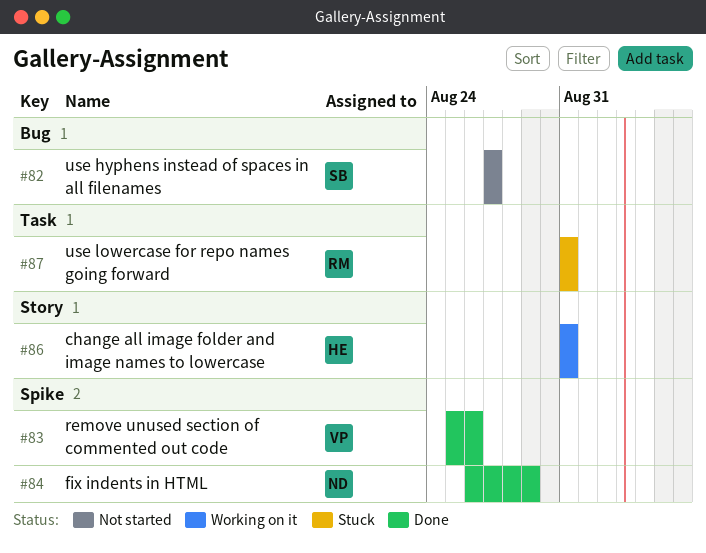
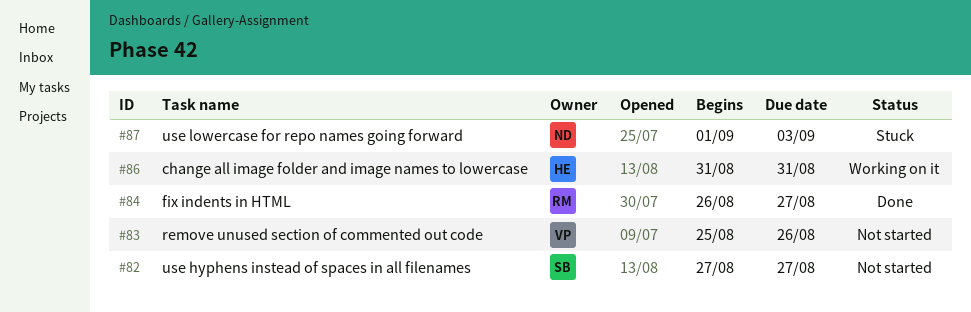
#83, status: Done -> Not started
#84, owner: ND -> RM
#84, due: Aug 29 -> Aug 27
#87, owner: RM -> ND
#87, start: Aug 31 -> Sep 1
#87, due: Aug 31 -> Sep 3

